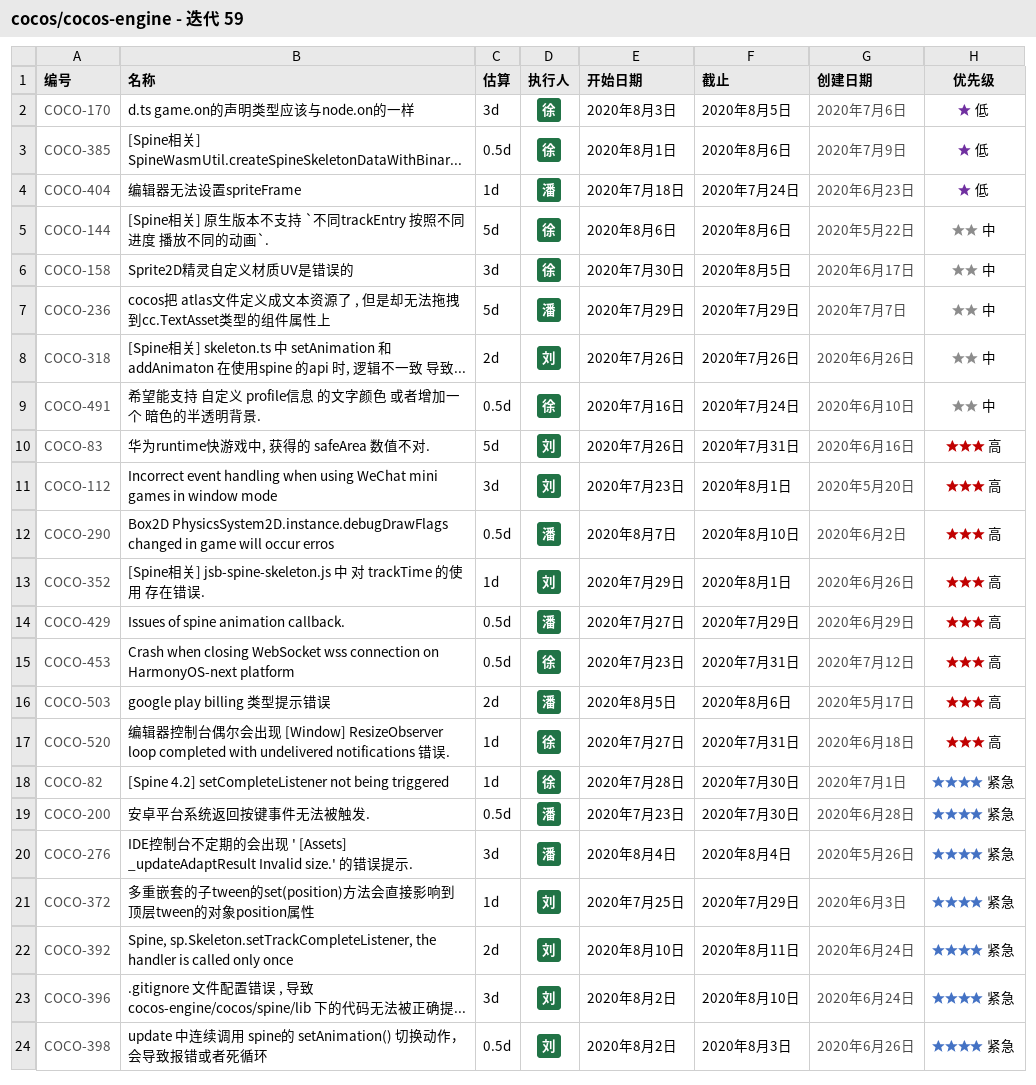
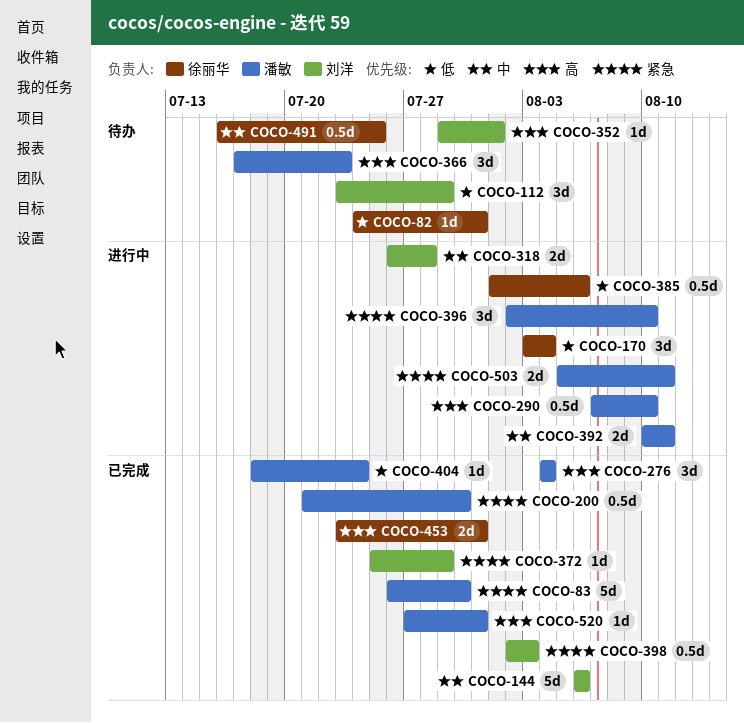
COCO-82, priority: 紧急 -> 低
COCO-82, start: Jul 28 -> Jul 24
COCO-82, due: Jul 30 -> Jul 31
COCO-83, owner: 刘洋 -> 潘敏
COCO-83, priority: 高 -> 紧急
COCO-83, due: Jul 31 -> Jul 30
COCO-112, priority: 高 -> 低
COCO-112, due: Aug 1 -> Jul 29
COCO-144, owner: 徐丽华 -> 刘洋
COCO-158: present -> none
COCO-170, due: Aug 5 -> Aug 4
COCO-200, start: Jul 23 -> Jul 21
COCO-236: present -> none
COCO-276, priority: 紧急 -> 高
COCO-318, due: Jul 26 -> Jul 28
COCO-366: none -> present
COCO-392, owner: 刘洋 -> 潘敏
COCO-392, priority: 紧急 -> 中
COCO-396, owner: 刘洋 -> 潘敏
COCO-429: present -> none
COCO-453, estimate: 0.5d -> 2d
COCO-491, due: Jul 24 -> Jul 25
COCO-503, priority: 高 -> 紧急
COCO-503, due: Aug 6 -> Aug 11
COCO-520, owner: 徐丽华 -> 潘敏

